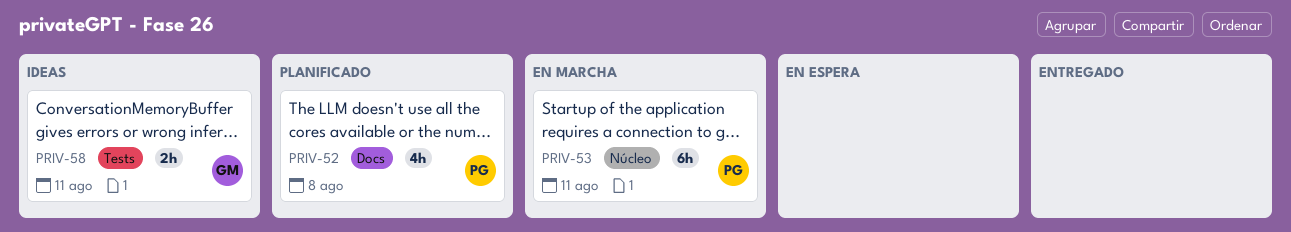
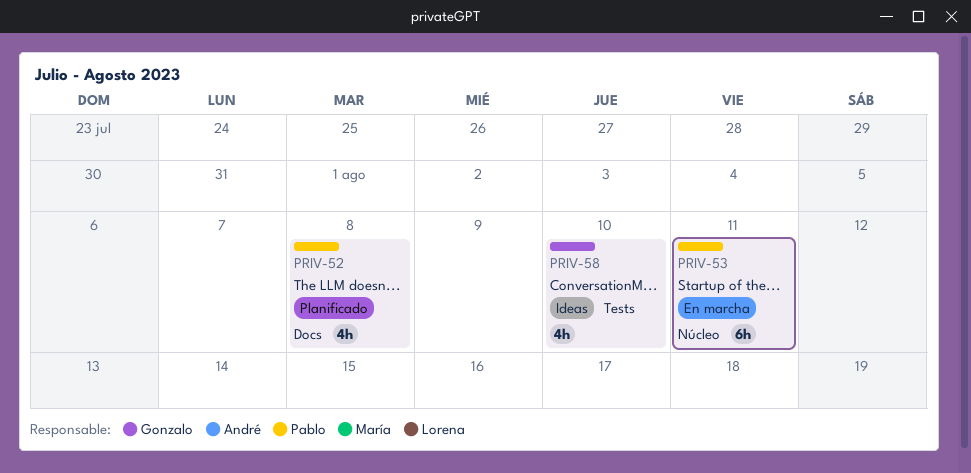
PRIV-58, estimate: 2h -> 4h
PRIV-58, due: Aug 11 -> Aug 10

